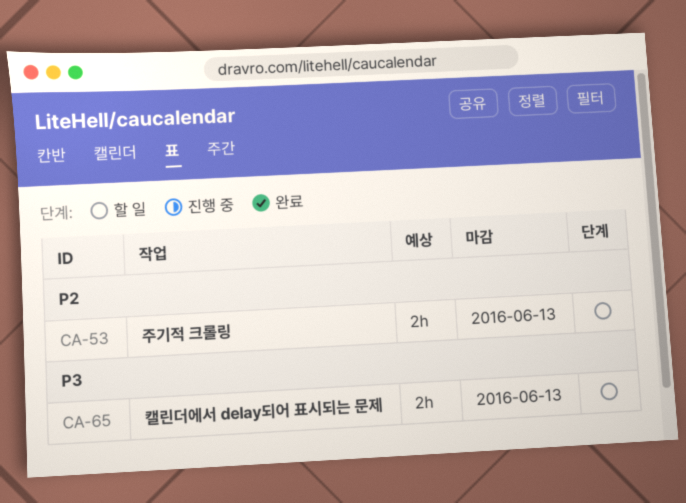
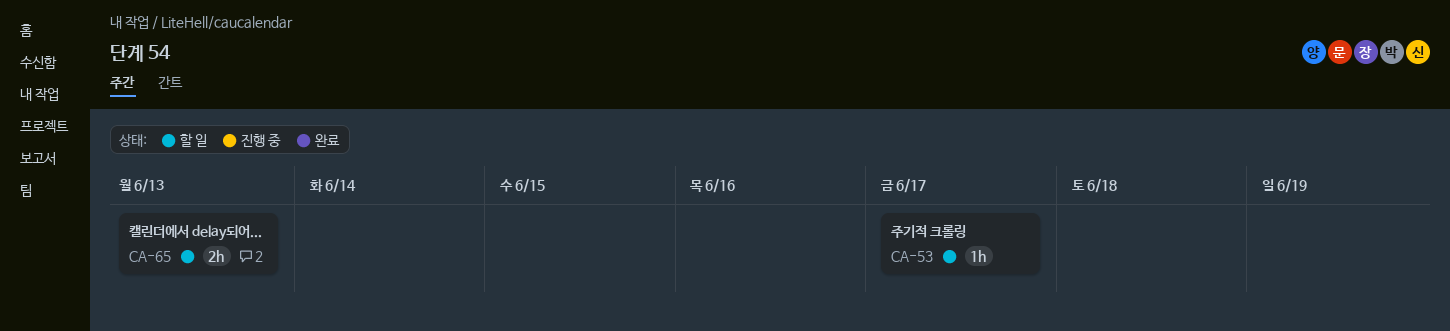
CA-53, estimate: 2h -> 1h
CA-53, due: Jun 13 -> Jun 17

